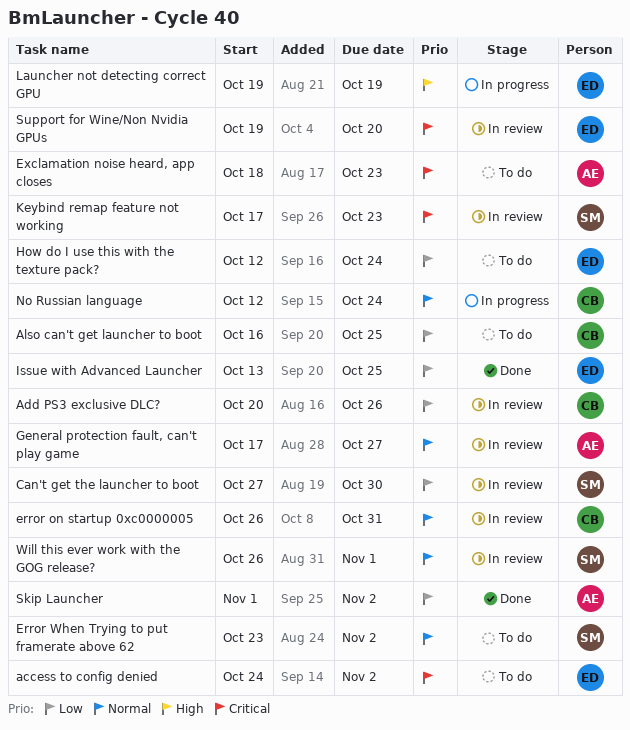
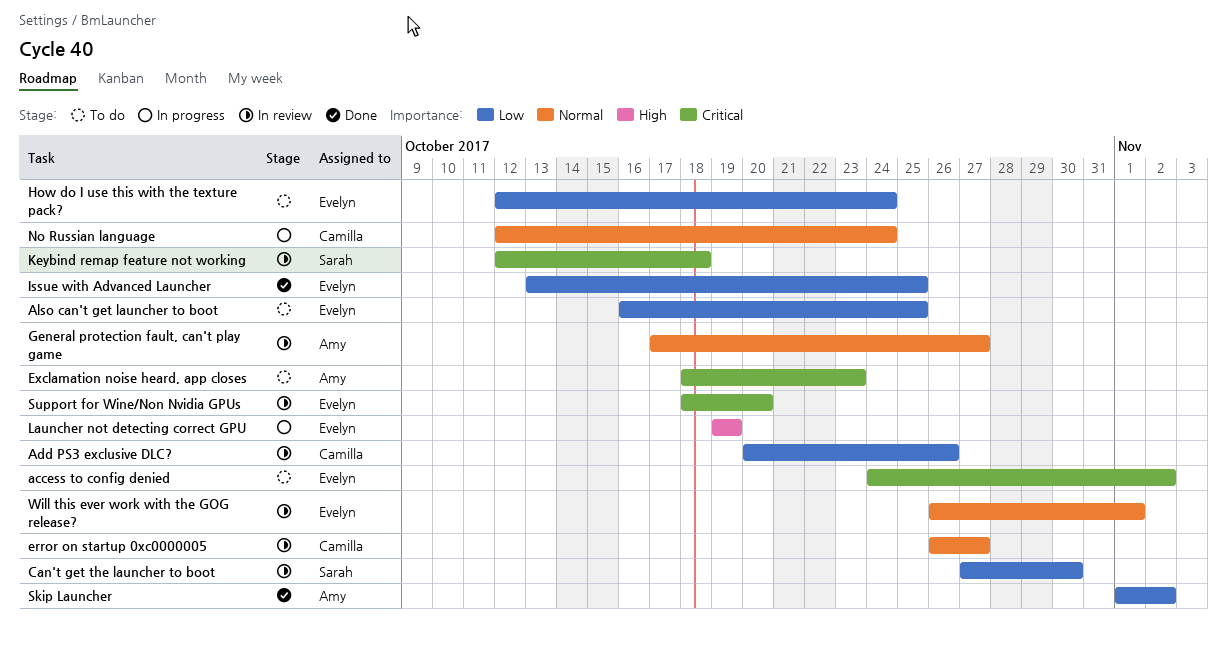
Also can't get launcher to boot, owner: Camilla -> Evelyn
error on startup 0xc0000005, due: Oct 31 -> Oct 27
Error When Trying to put framerate above 62: present -> none
Keybind remap feature not working, start: Oct 17 -> Oct 12
Keybind remap feature not working, due: Oct 23 -> Oct 18
Support for Wine/Non Nvidia GPUs, start: Oct 19 -> Oct 18
Will this ever work with the GOG release?, owner: Sarah -> Evelyn

